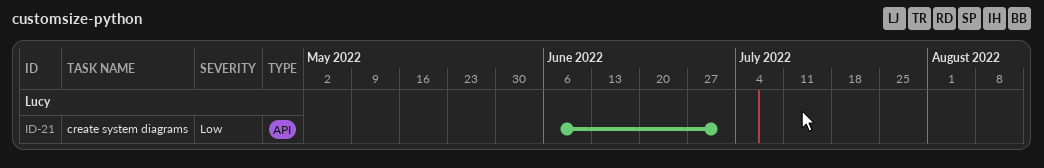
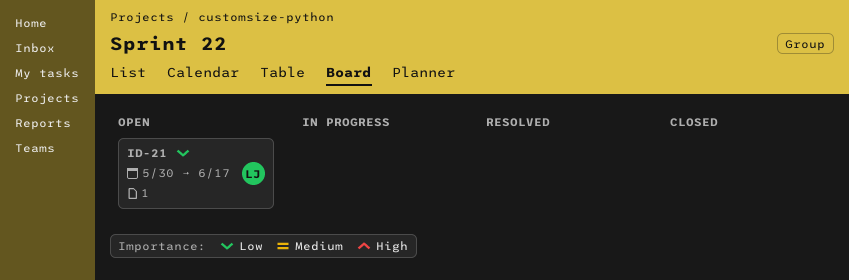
ID-21, start: Jun 6 -> May 30
ID-21, due: Jul 1 -> Jun 17

